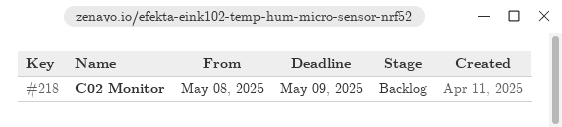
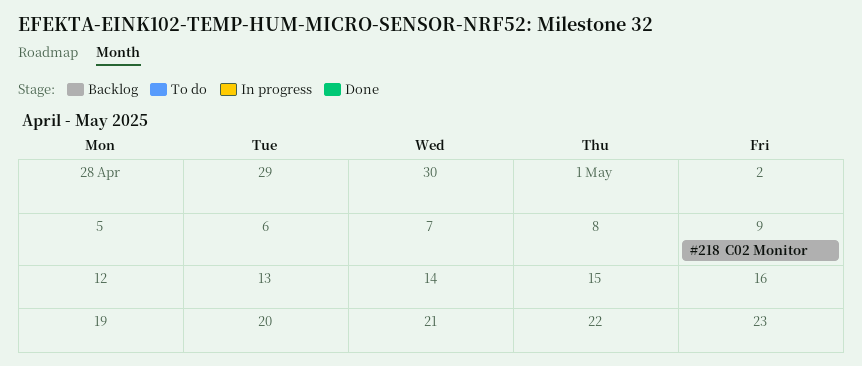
#218, start: May 8 -> May 9

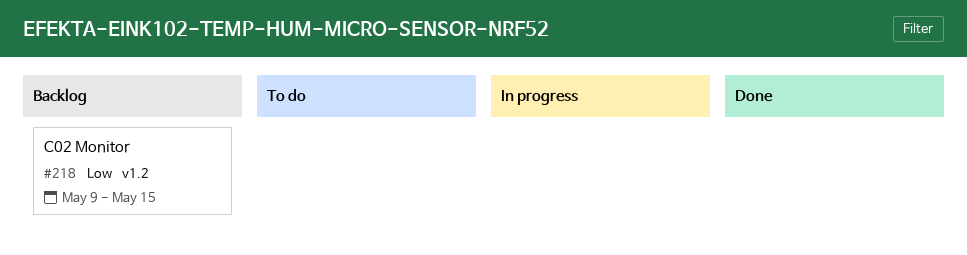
#218, due: May 9 -> May 15

